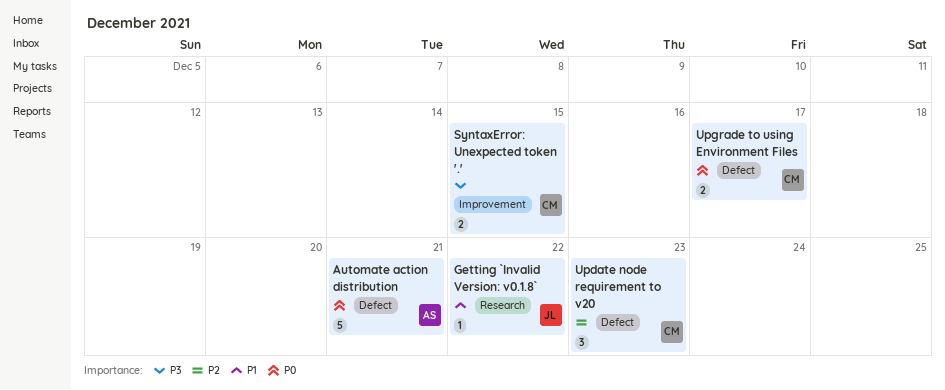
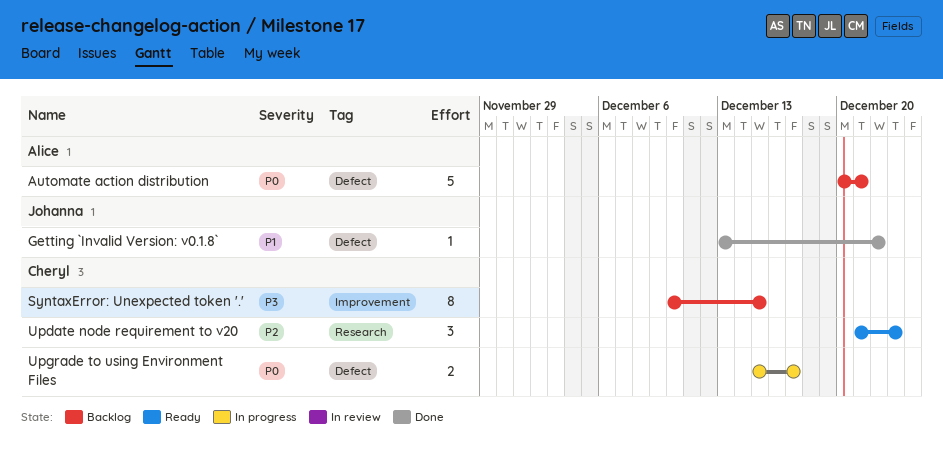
Getting `Invalid Version: v0.1.8`, label: Research -> Defect
SyntaxError: Unexpected token '.', estimate: 2 -> 8
Update node requirement to v20, label: Defect -> Research

